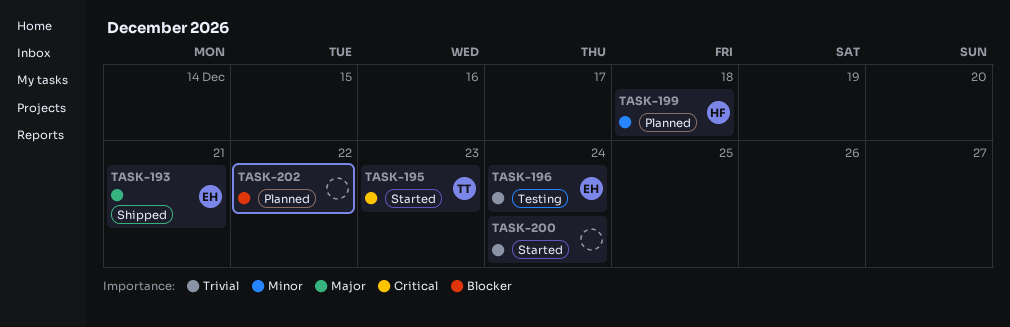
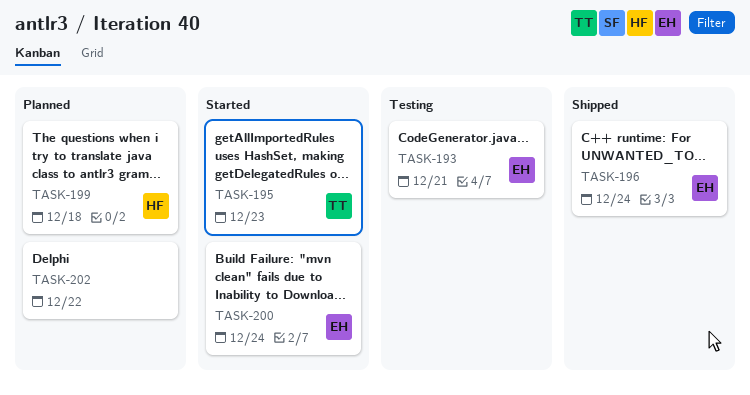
TASK-193, status: Shipped -> Testing
TASK-196, status: Testing -> Shipped
TASK-200, owner: none -> EH

